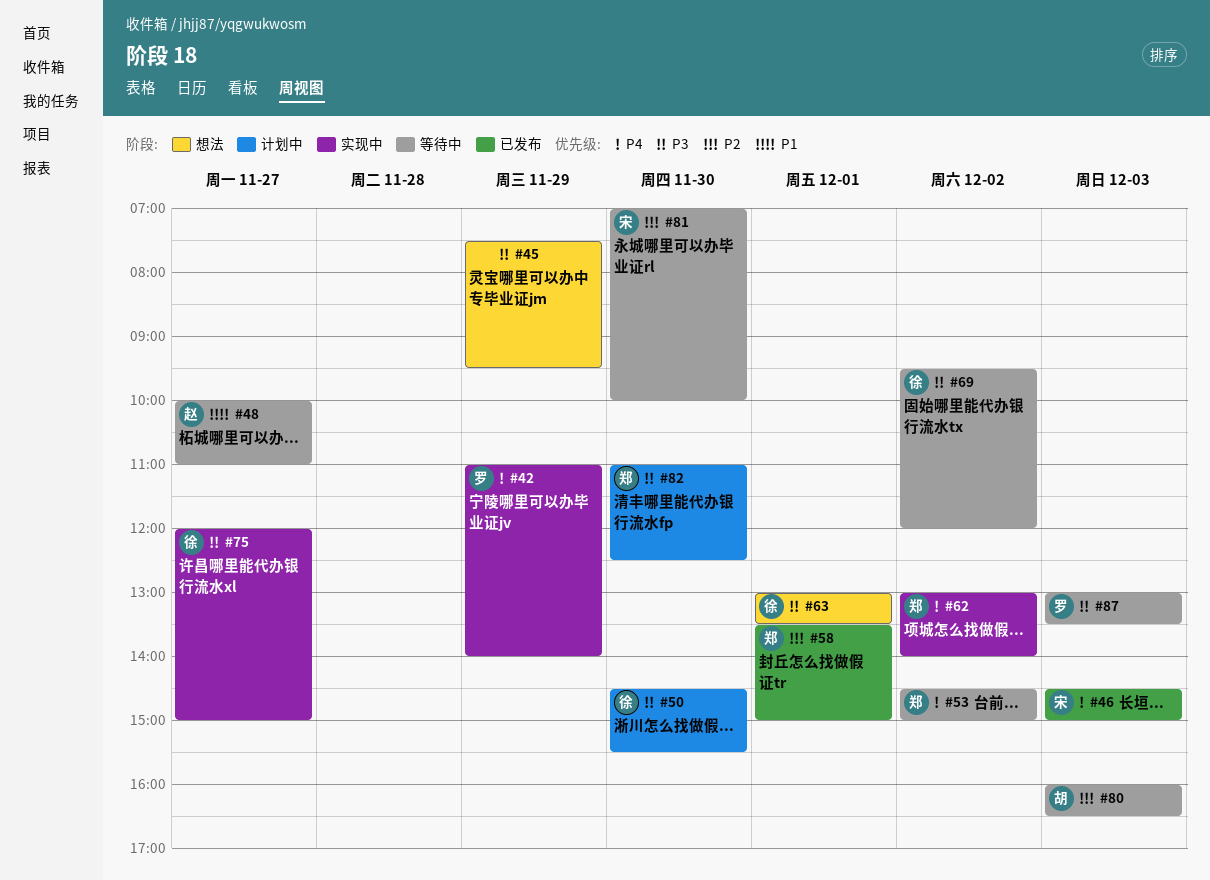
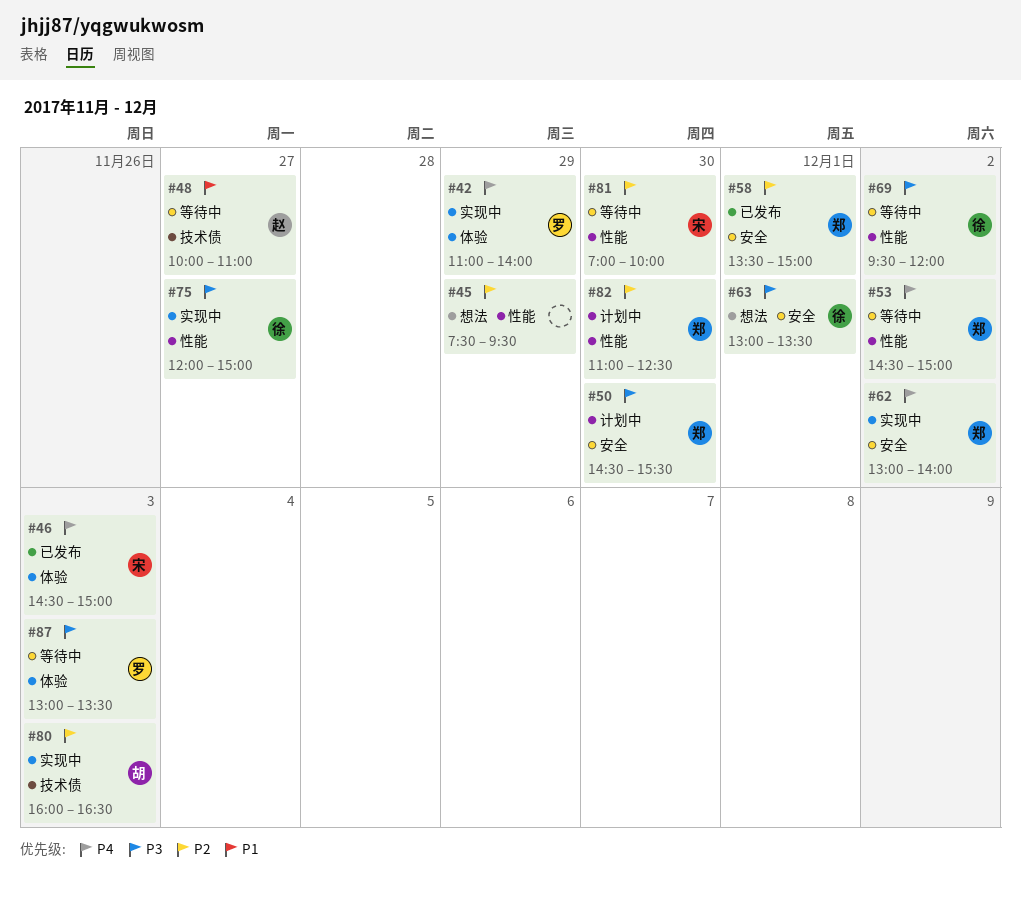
#45, priority: P3 -> P2
#50, owner: 徐 -> 郑
#80, status: 等待中 -> 实现中
#82, priority: P3 -> P2

